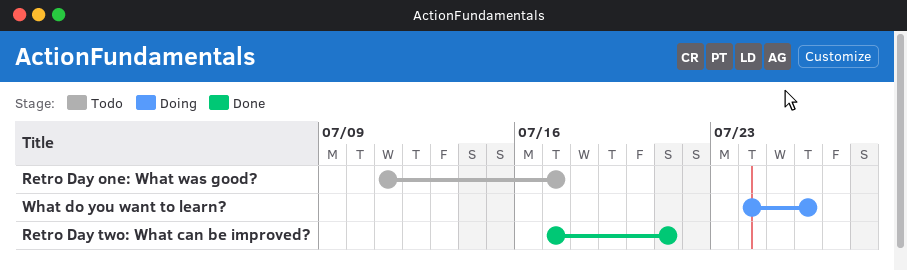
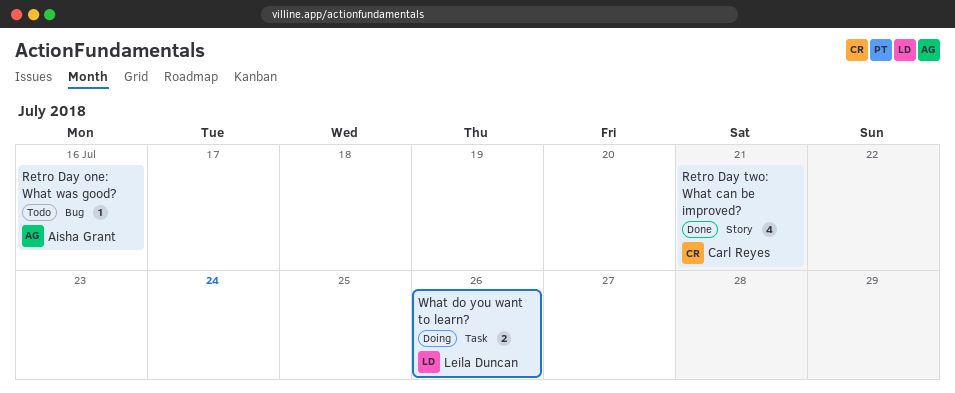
Retro Day one: What was good?, due: Jul 17 -> Jul 16

